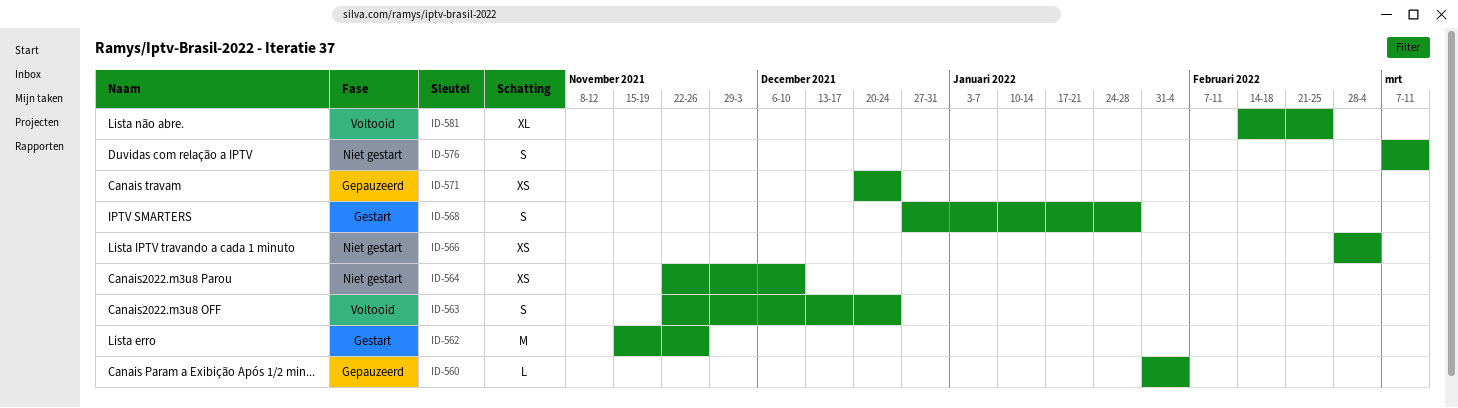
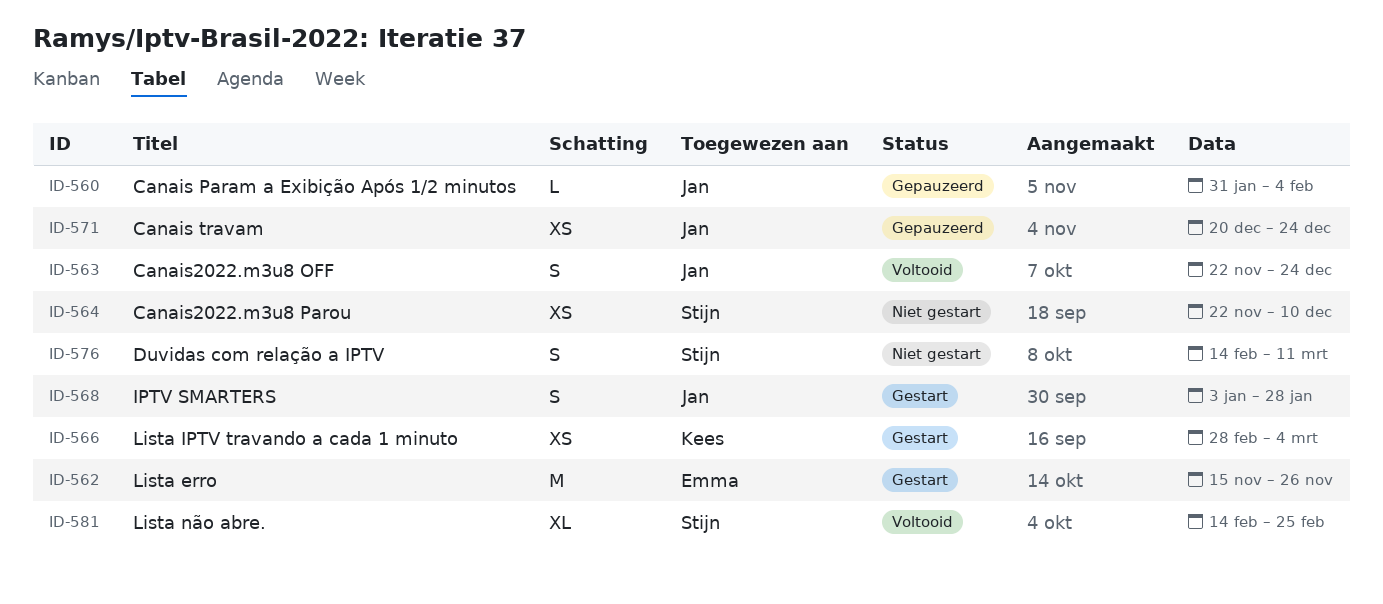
ID-566, status: Niet gestart -> Gestart
ID-568, start: Dec 27 -> Jan 3
ID-576, start: Mar 7 -> Feb 14

